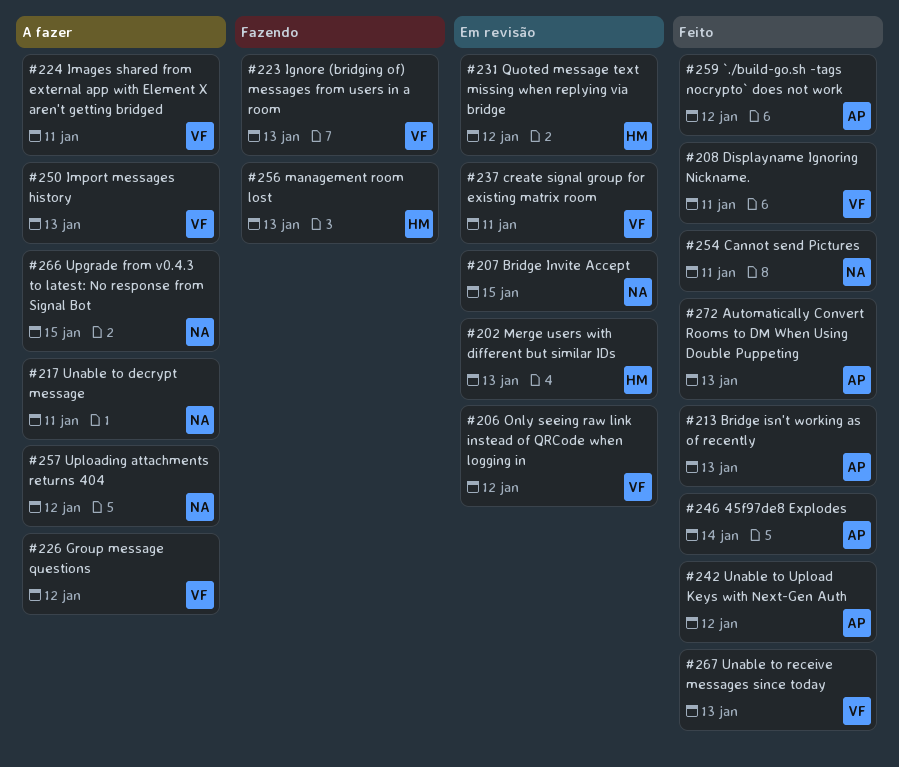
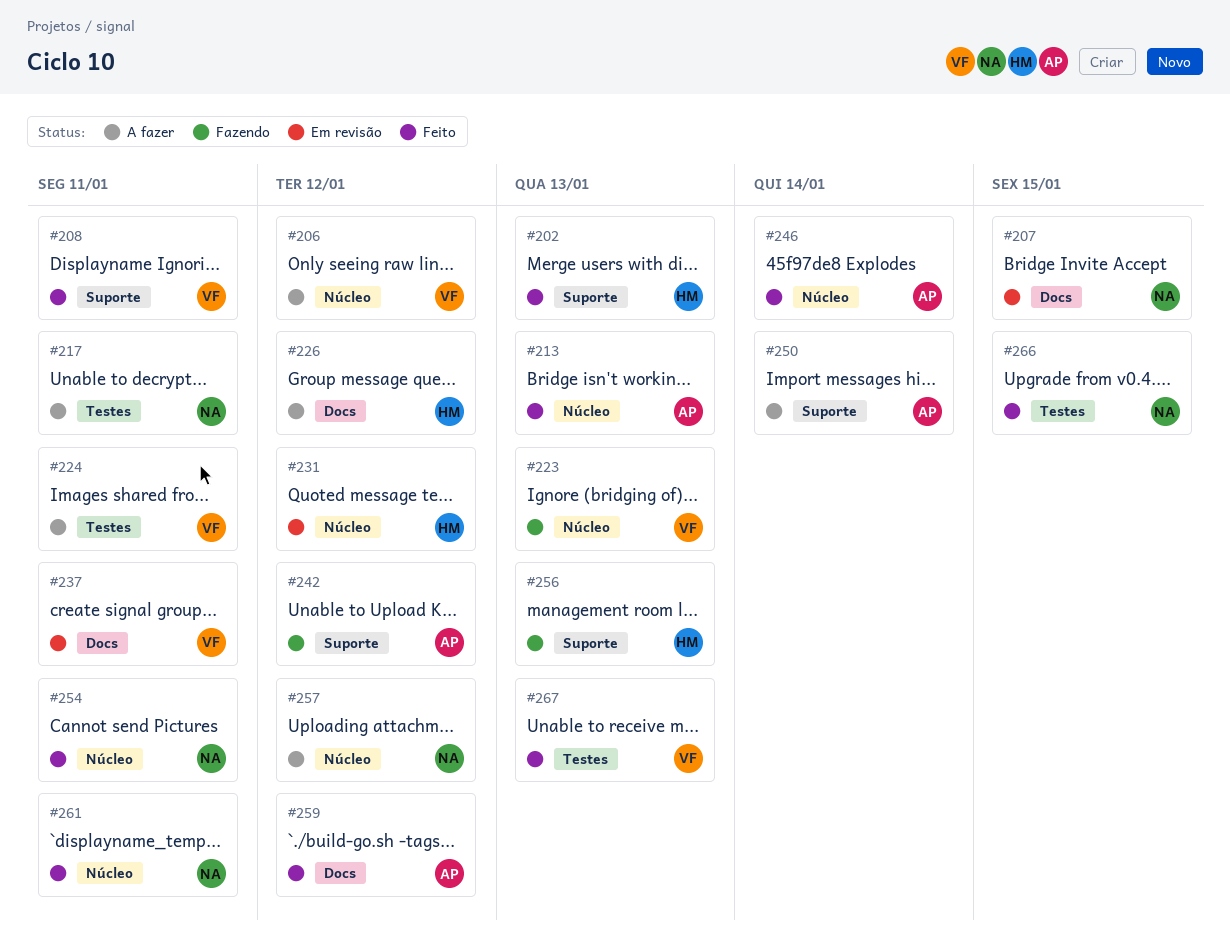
#202, status: Em revisão -> Feito
#206, status: Em revisão -> A fazer
#226, owner: VF -> HM
#242, status: Feito -> Fazendo
#250, owner: VF -> AP
#250, due: Jan 13 -> Jan 14
#261: none -> present
#266, status: A fazer -> Feito
#272: present -> none

